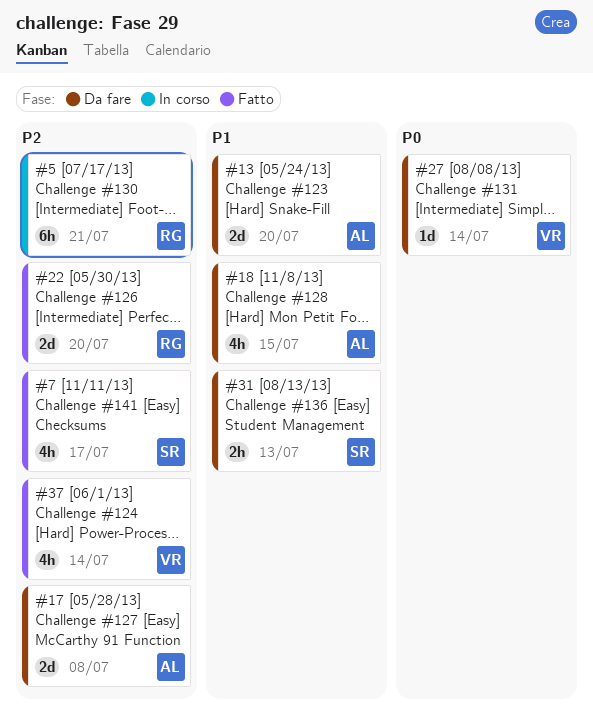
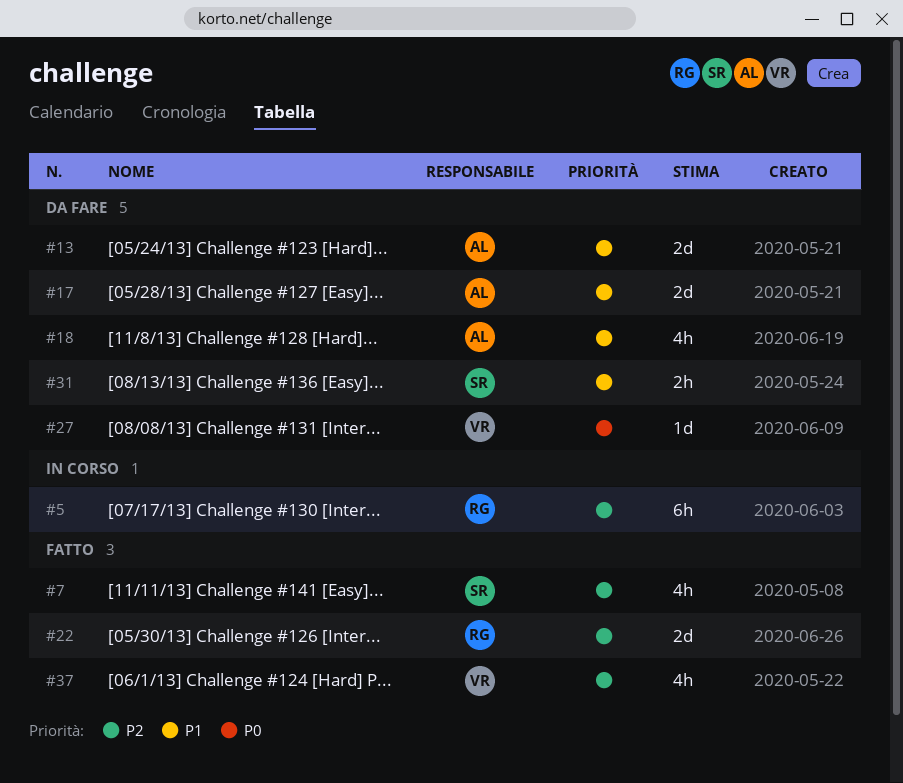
#17, priority: P2 -> P1

